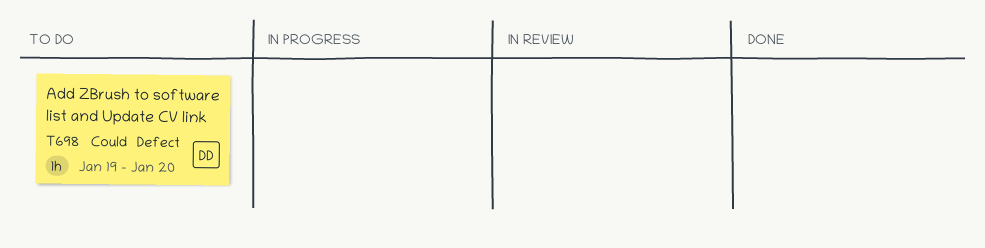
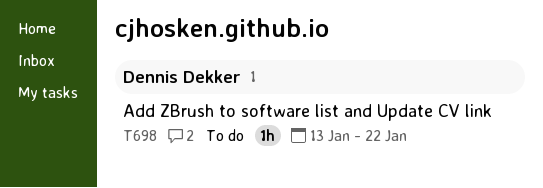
T698, start: Jan 19 -> Jan 13
T698, due: Jan 20 -> Jan 22

